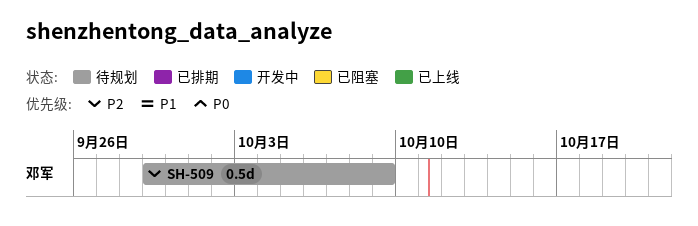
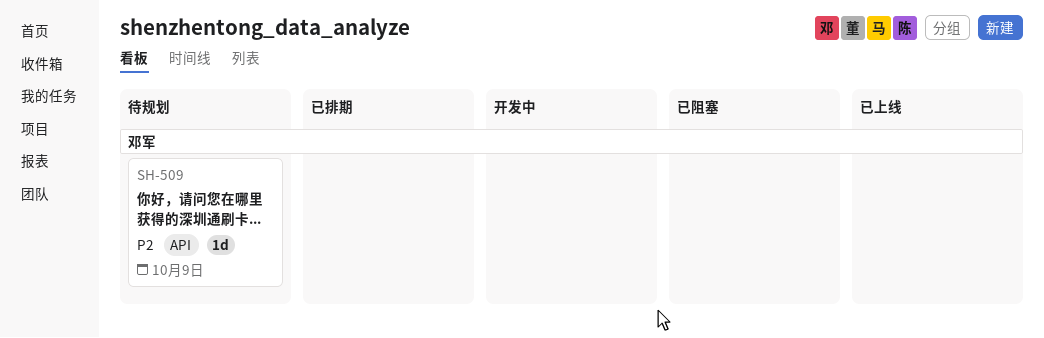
SH-509, estimate: 0.5d -> 1d

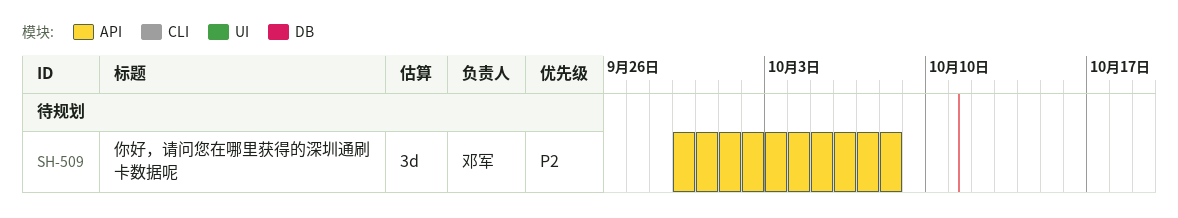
SH-509, estimate: 1d -> 3d
SH-509, due: Oct 9 -> Oct 8

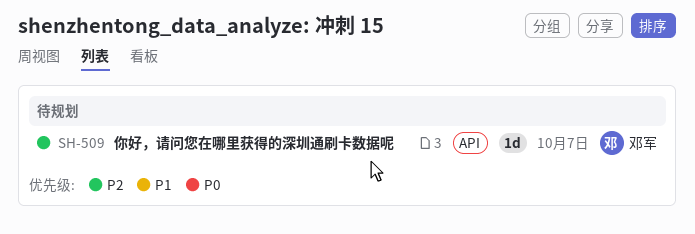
SH-509, estimate: 3d -> 1d
SH-509, due: Oct 8 -> Oct 7

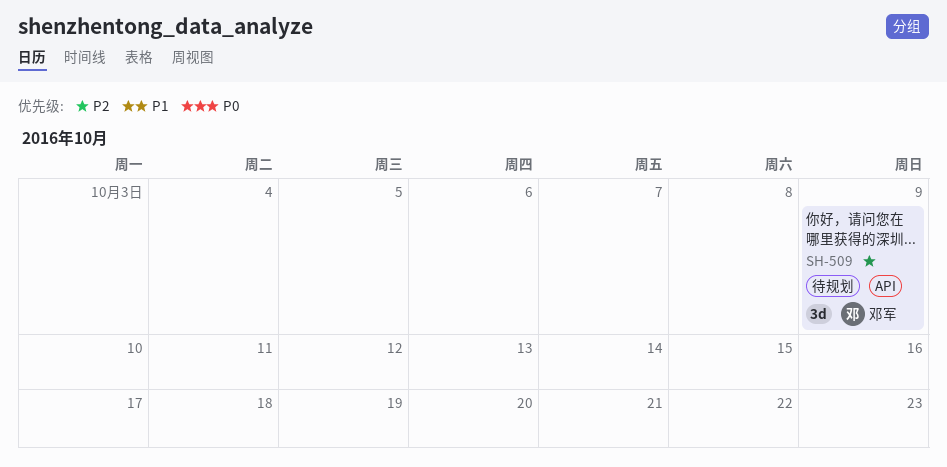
SH-509, estimate: 1d -> 3d
SH-509, due: Oct 7 -> Oct 9

